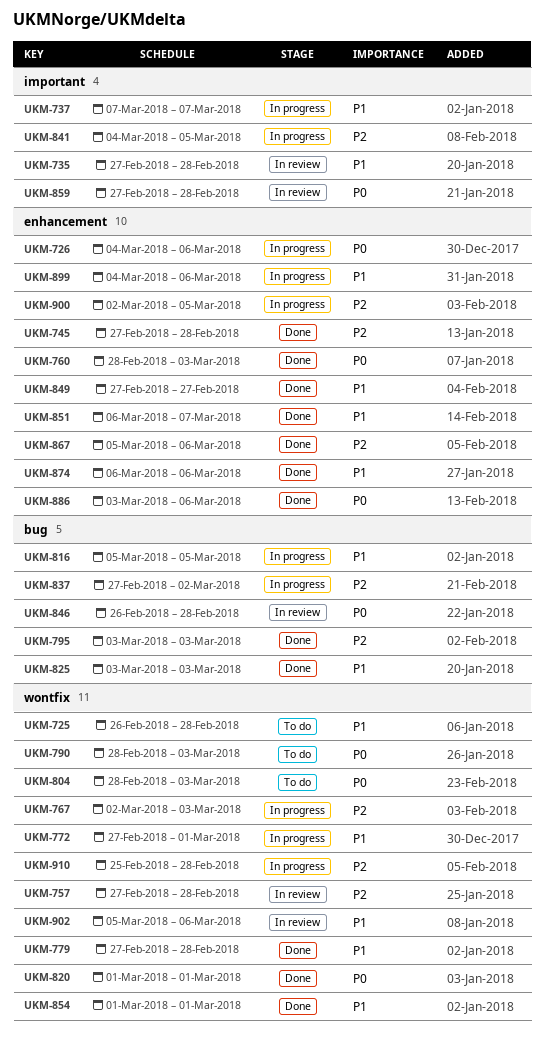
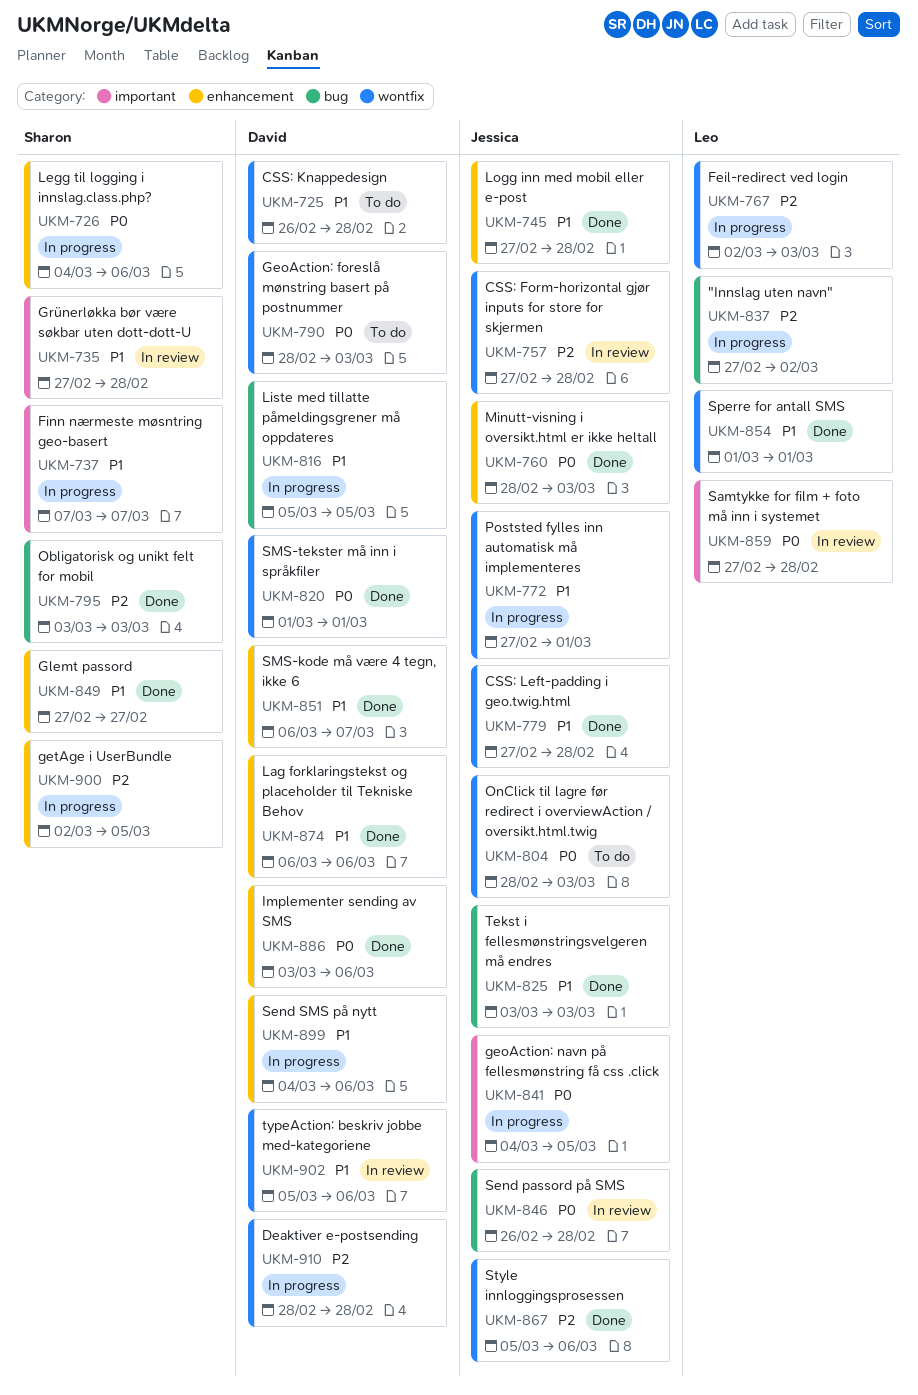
UKM-745, priority: P2 -> P1
UKM-841, priority: P2 -> P0
UKM-867, label: enhancement -> wontfix
UKM-910, start: Feb 25 -> Feb 28

